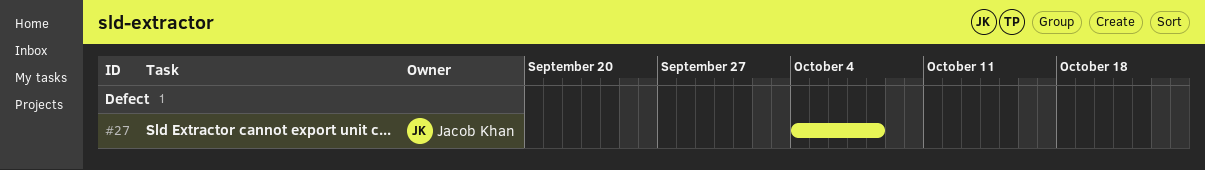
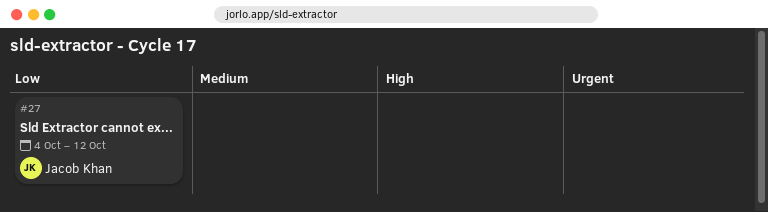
#27, due: Oct 8 -> Oct 12

